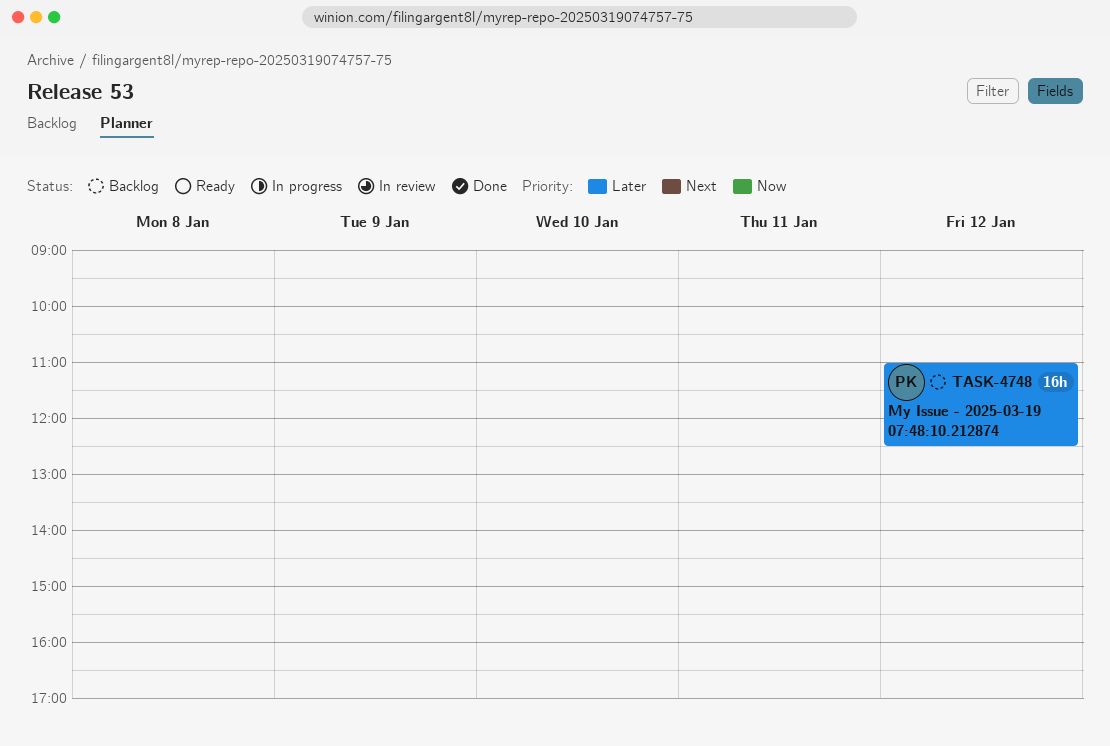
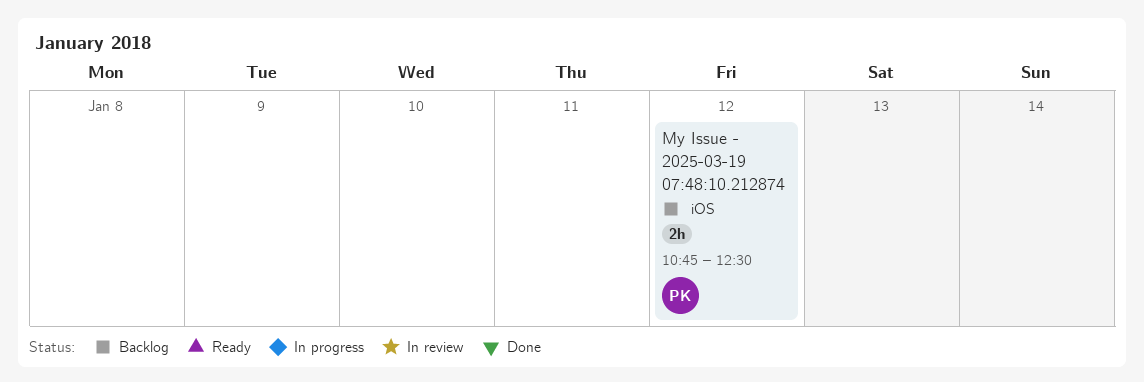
My Issue - 2025-03-19 07:48:10.212874, estimate: 16h -> 2h
My Issue - 2025-03-19 07:48:10.212874, begins: 11:00 -> 10:45

